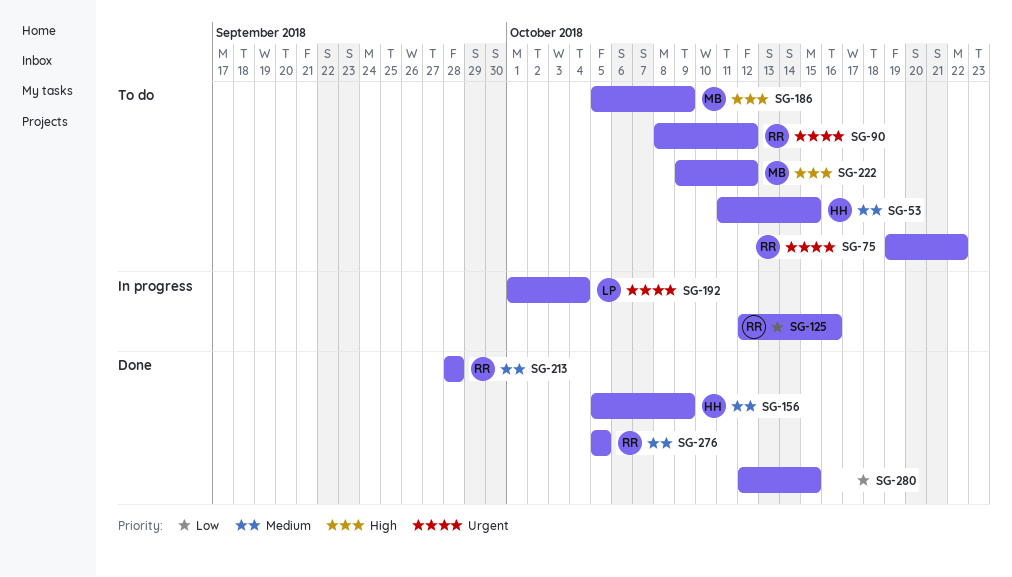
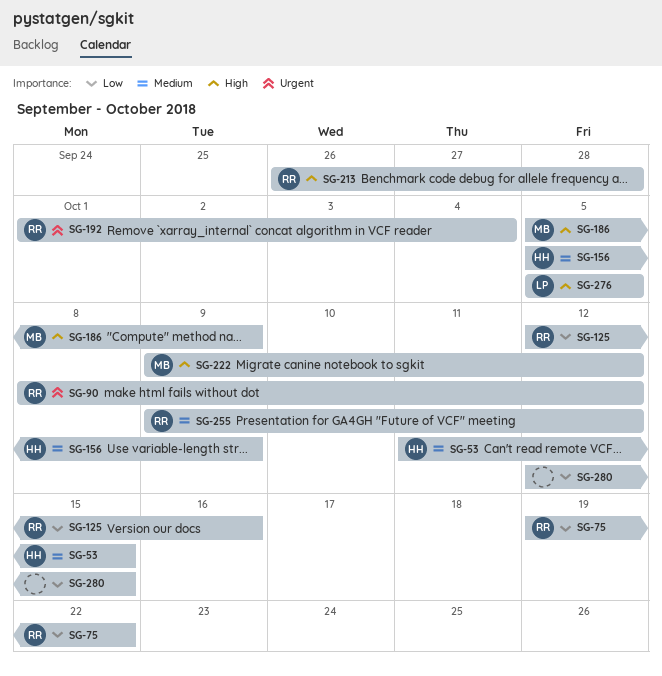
SG-75, priority: Urgent -> Low
SG-192, owner: LP -> RR
SG-213, priority: Medium -> High
SG-213, start: Sep 28 -> Sep 26
SG-255: none -> present
SG-276, owner: RR -> LP
SG-276, priority: Medium -> High

